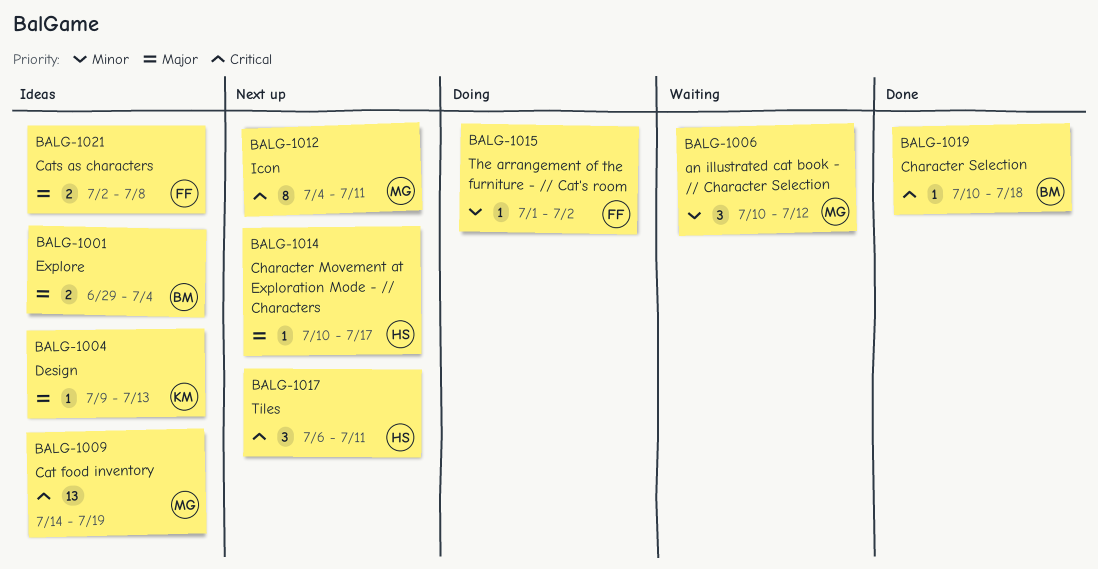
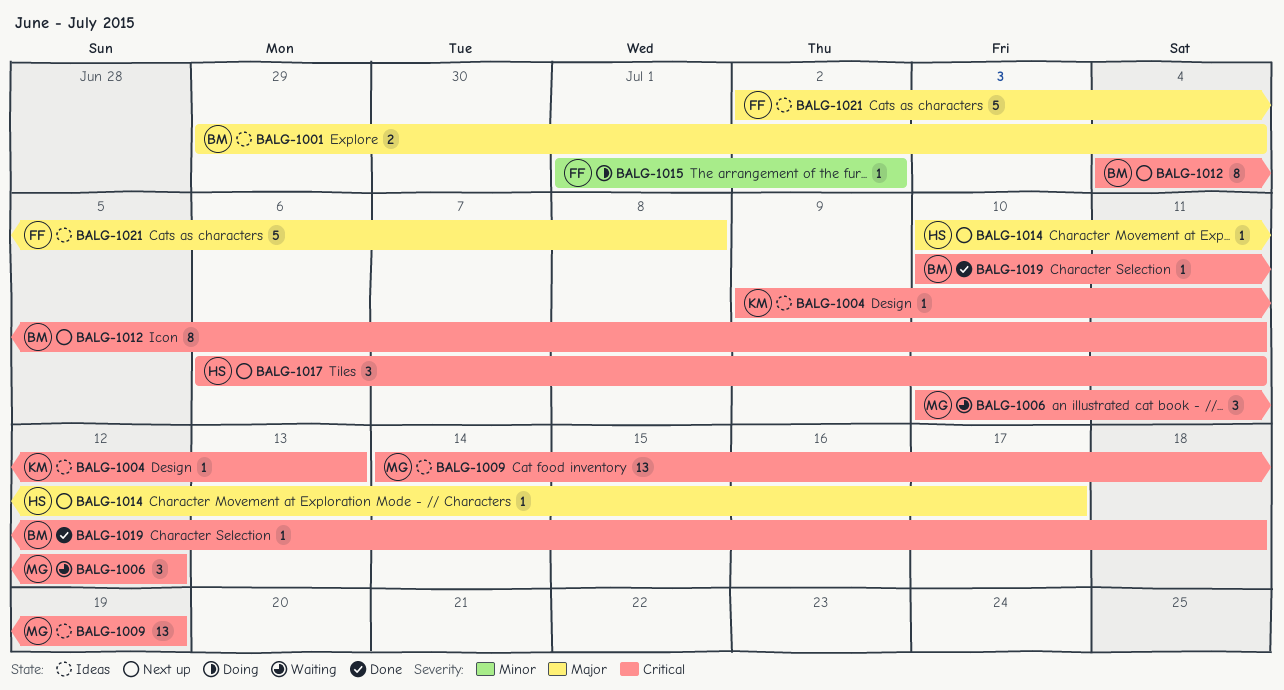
BALG-1004, priority: Major -> Critical
BALG-1006, priority: Minor -> Critical
BALG-1012, owner: MG -> BM
BALG-1021, estimate: 2 -> 5

